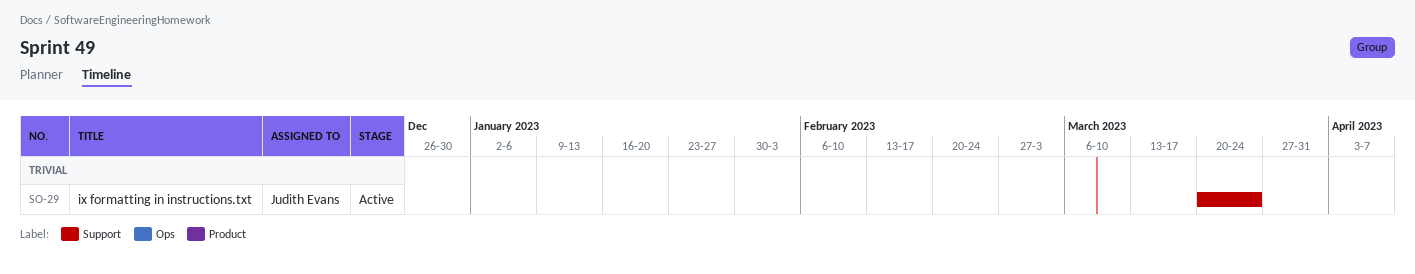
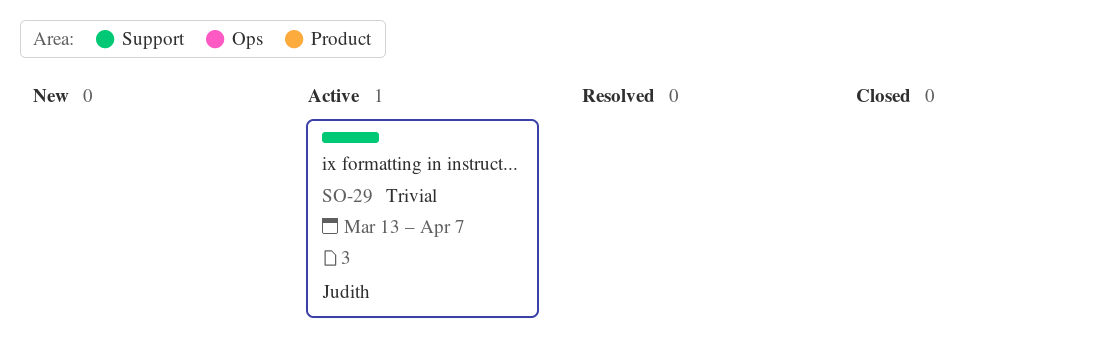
SO-29, start: Mar 20 -> Mar 13
SO-29, due: Mar 24 -> Apr 7

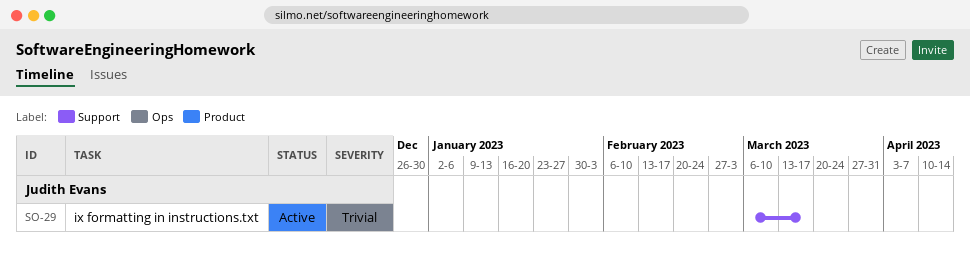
SO-29, start: Mar 13 -> Mar 6
SO-29, due: Apr 7 -> Mar 17

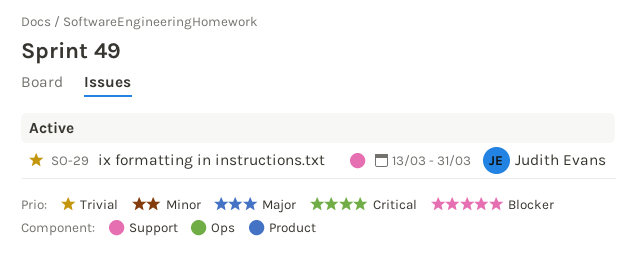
SO-29, start: Mar 6 -> Mar 13
SO-29, due: Mar 17 -> Mar 31

